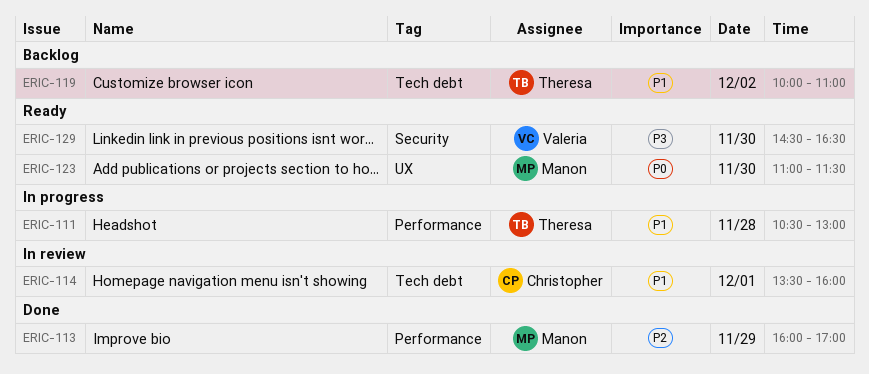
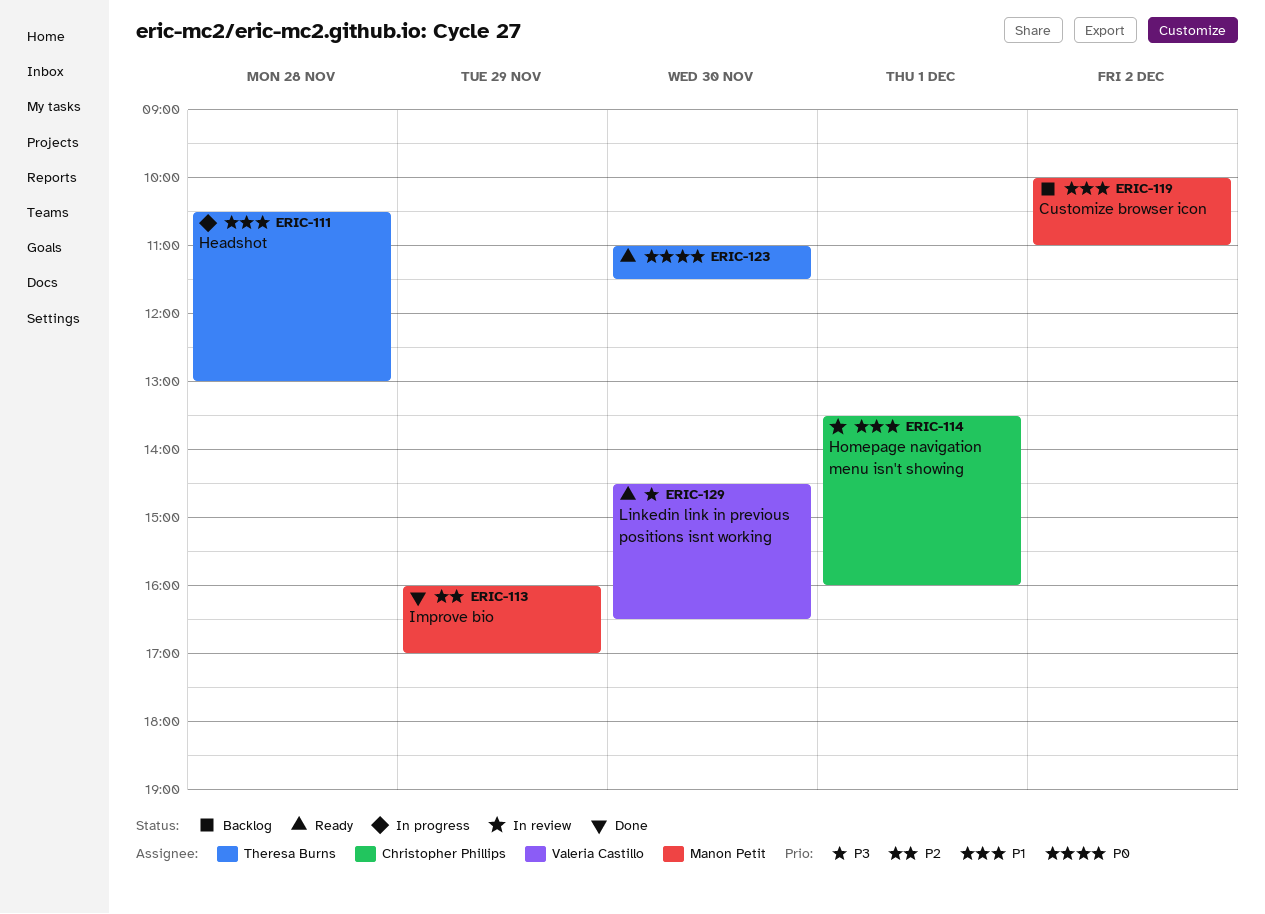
ERIC-119, owner: Theresa Burns -> Manon Petit
ERIC-123, owner: Manon Petit -> Theresa Burns

